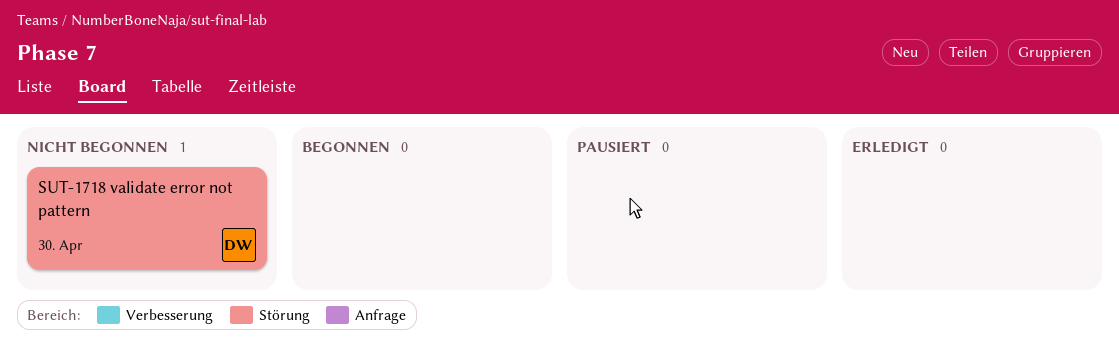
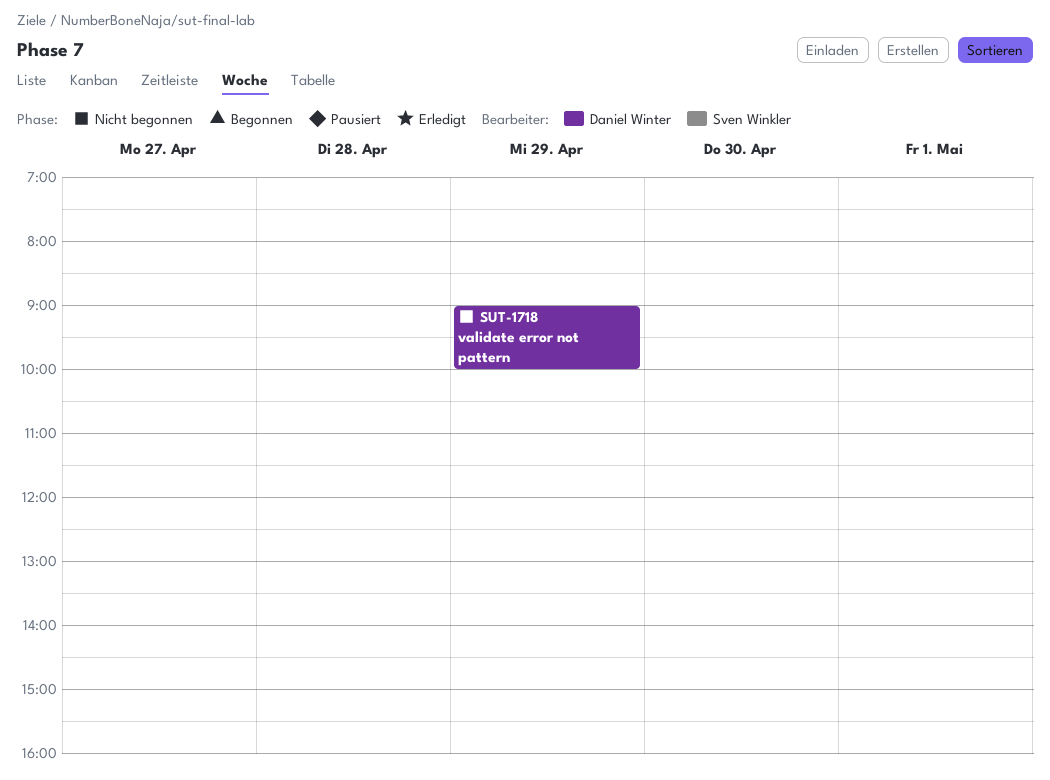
SUT-1718, day: Apr 30 -> Apr 29

